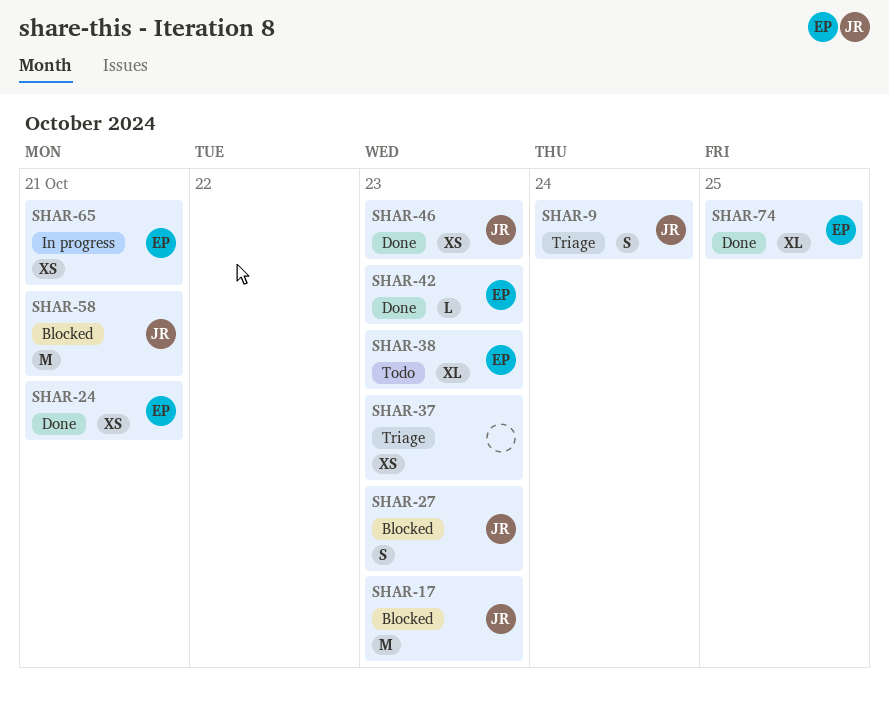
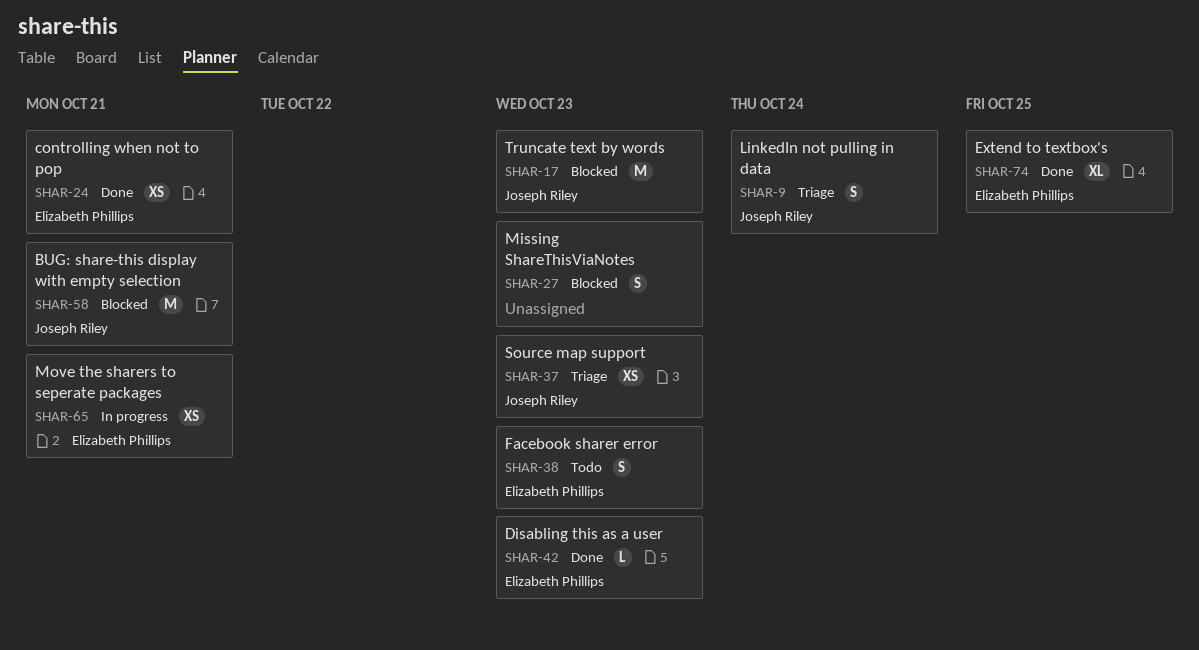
SHAR-27, owner: Joseph Riley -> none
SHAR-37, owner: none -> Joseph Riley
SHAR-38, estimate: XL -> S
SHAR-46: present -> none

